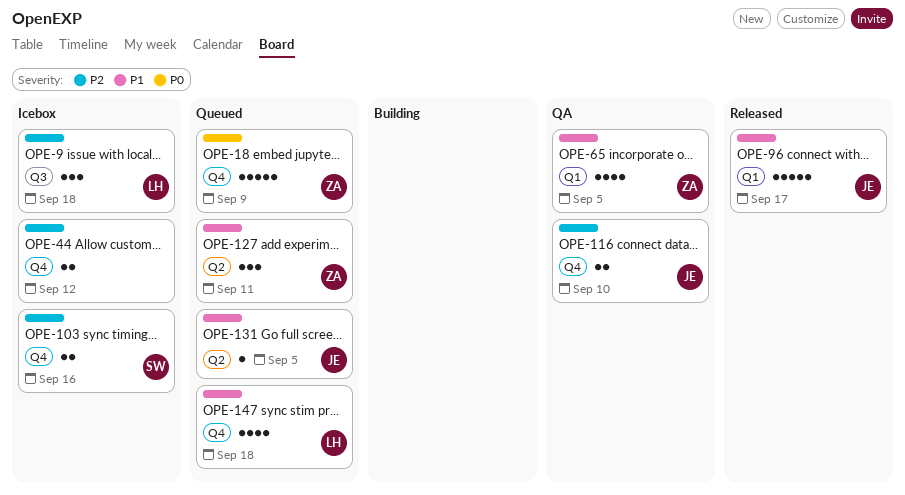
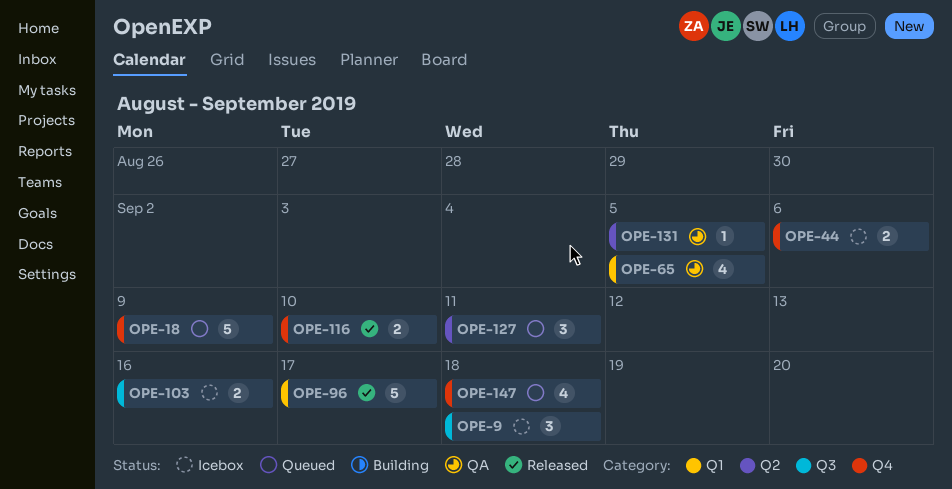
OPE-44, due: Sep 12 -> Sep 6
OPE-103, label: Q4 -> Q3
OPE-116, status: QA -> Released
OPE-131, status: Queued -> QA

